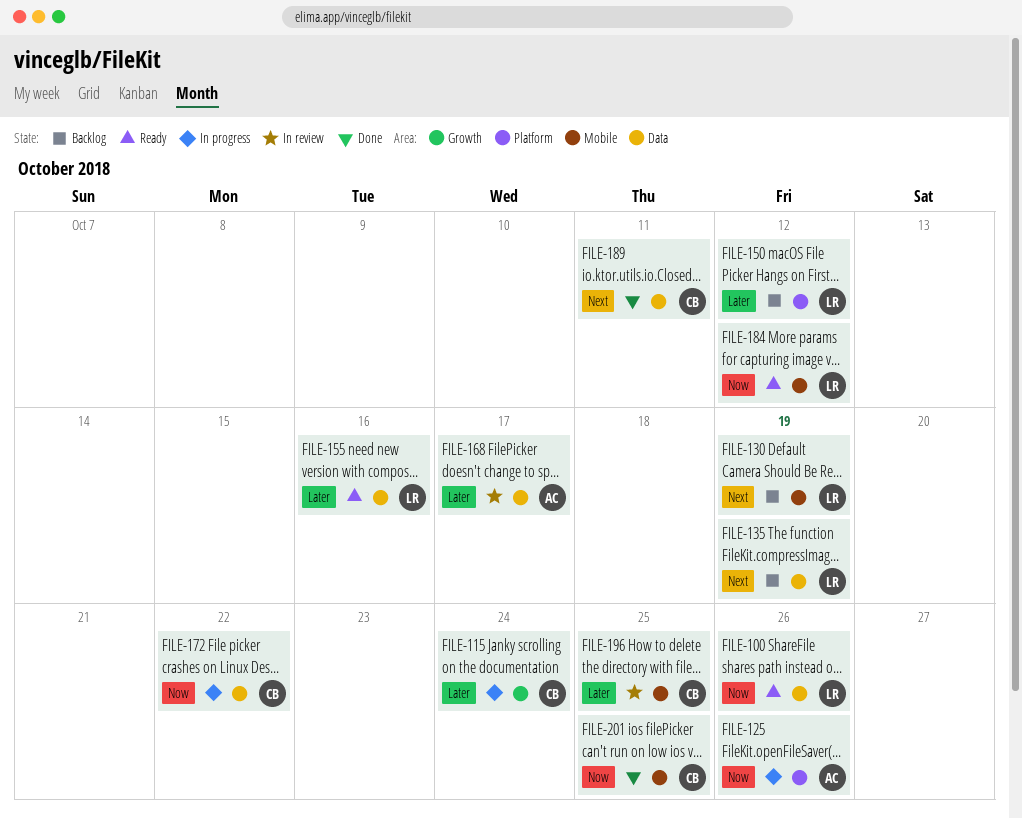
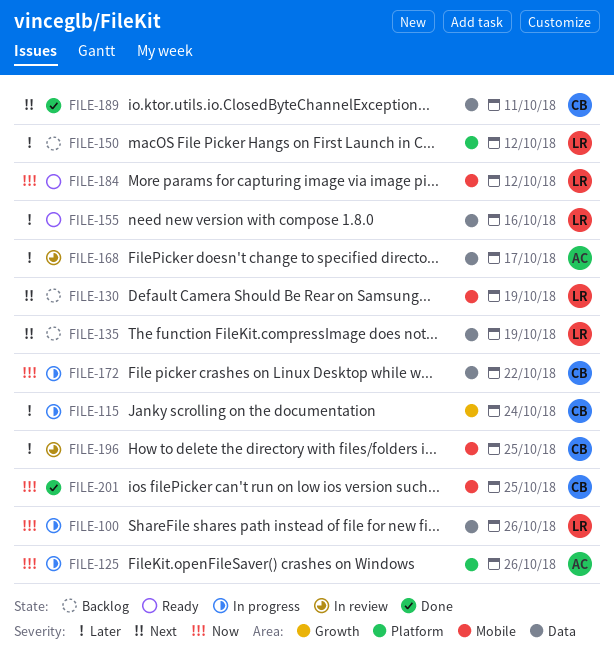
FILE-100, status: Ready -> In progress

